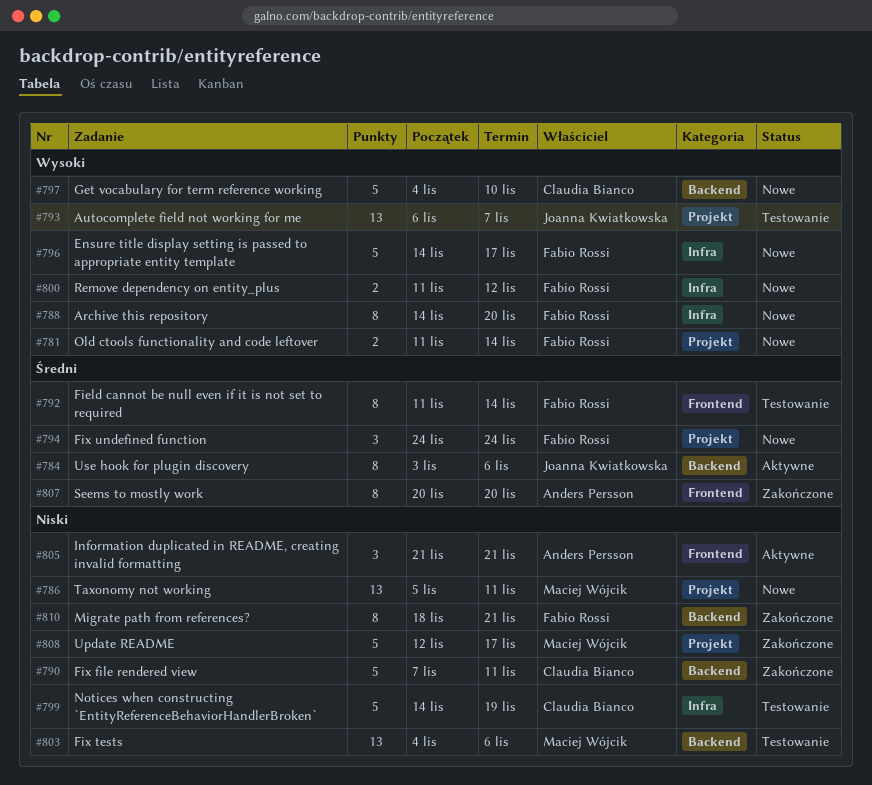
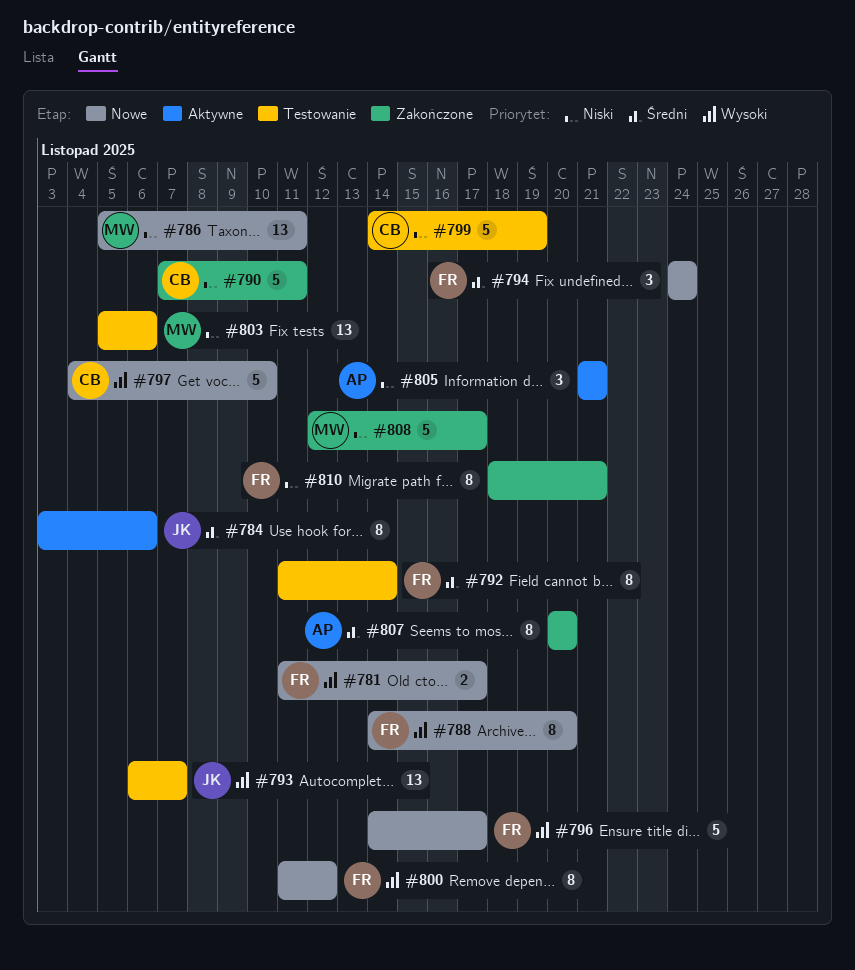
#781, due: Nov 14 -> Nov 17
#800, estimate: 2 -> 8
#803, start: Nov 4 -> Nov 5

